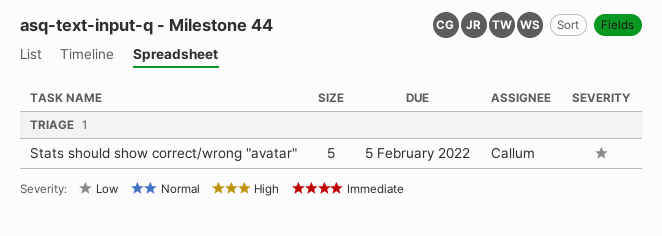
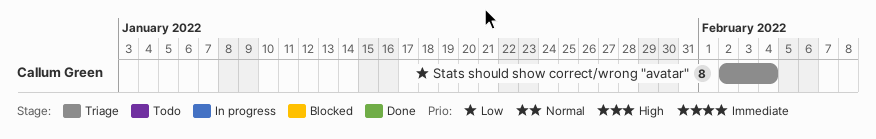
Stats should show correct/wrong "avatar", estimate: 5 -> 8
Stats should show correct/wrong "avatar", due: Feb 5 -> Feb 4

